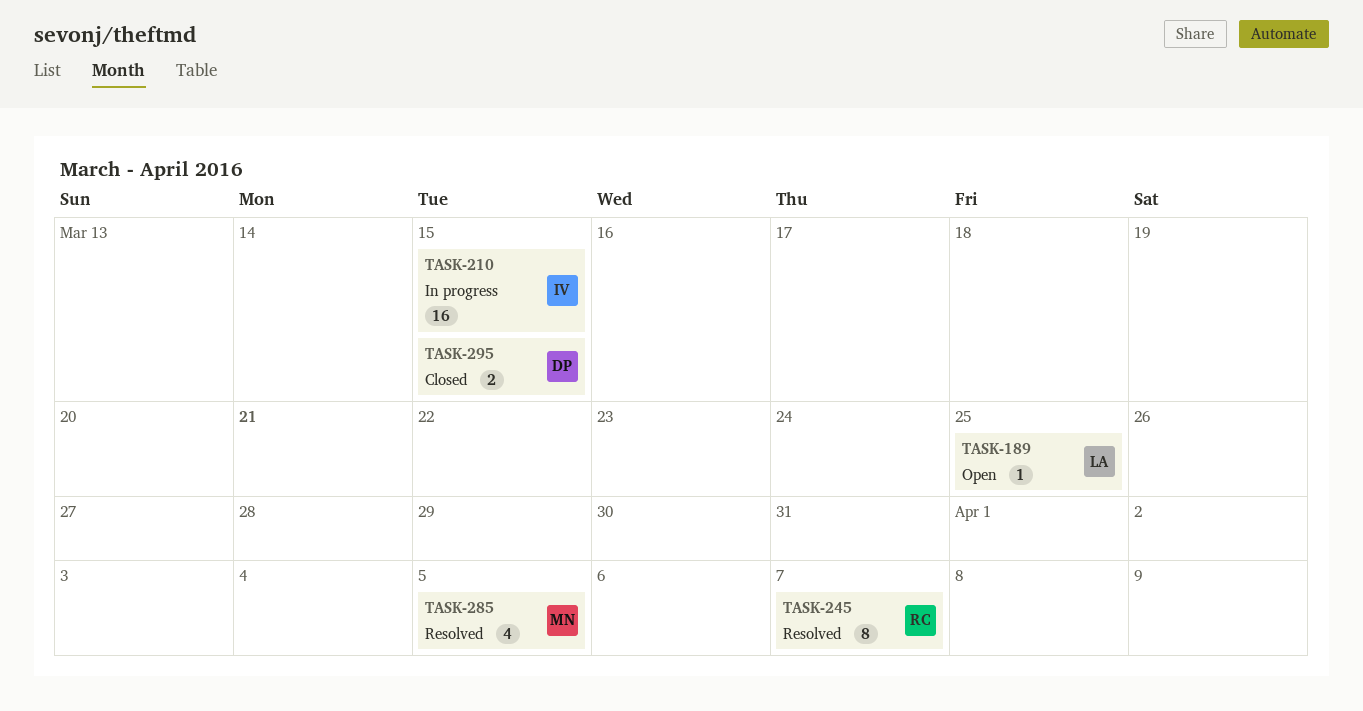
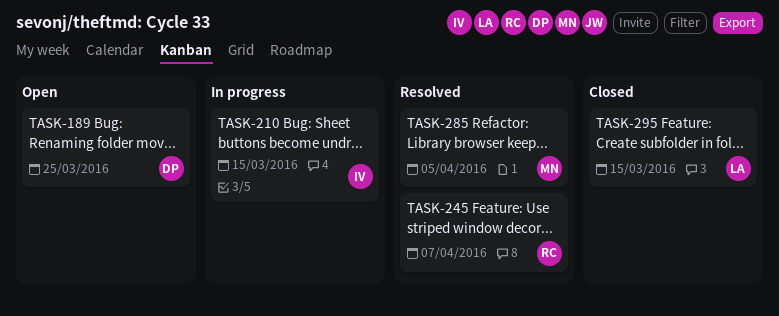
TASK-189, owner: LA -> DP
TASK-295, owner: DP -> LA

